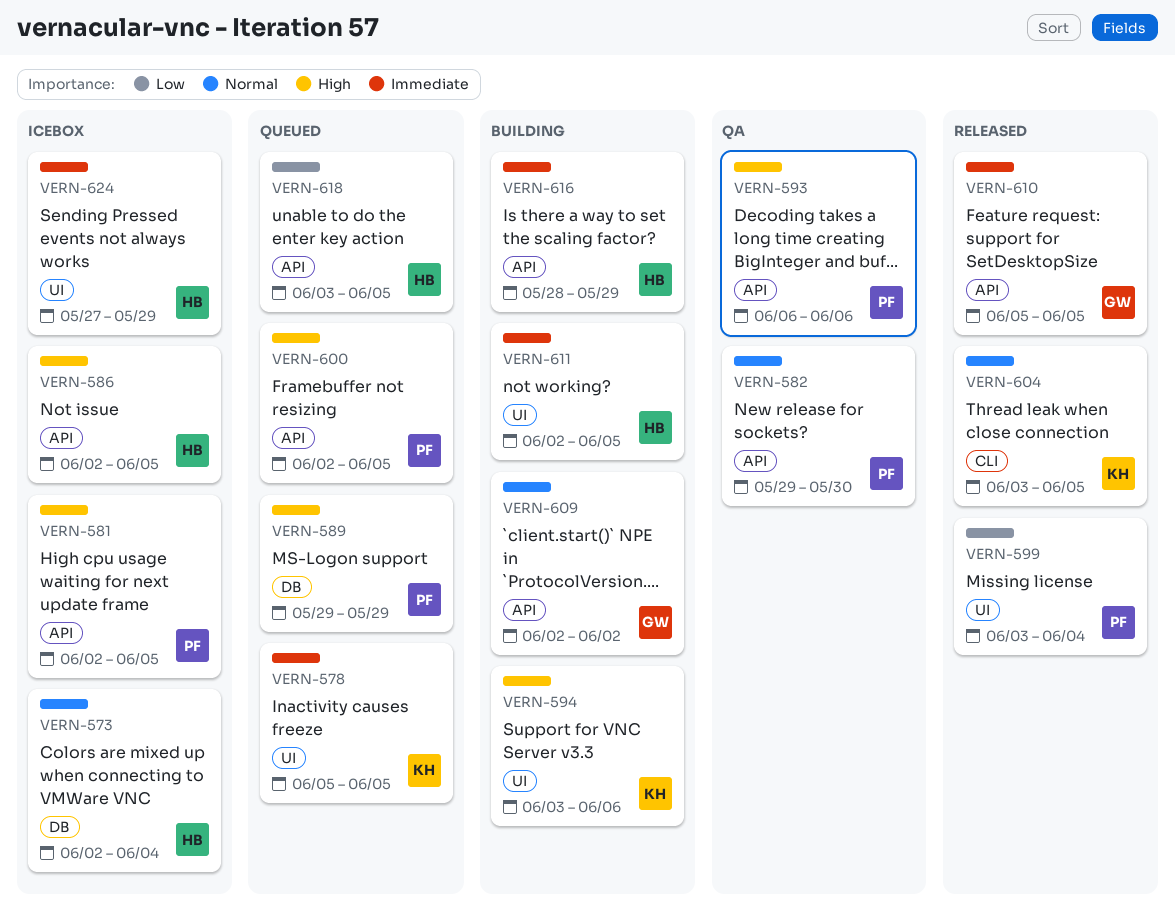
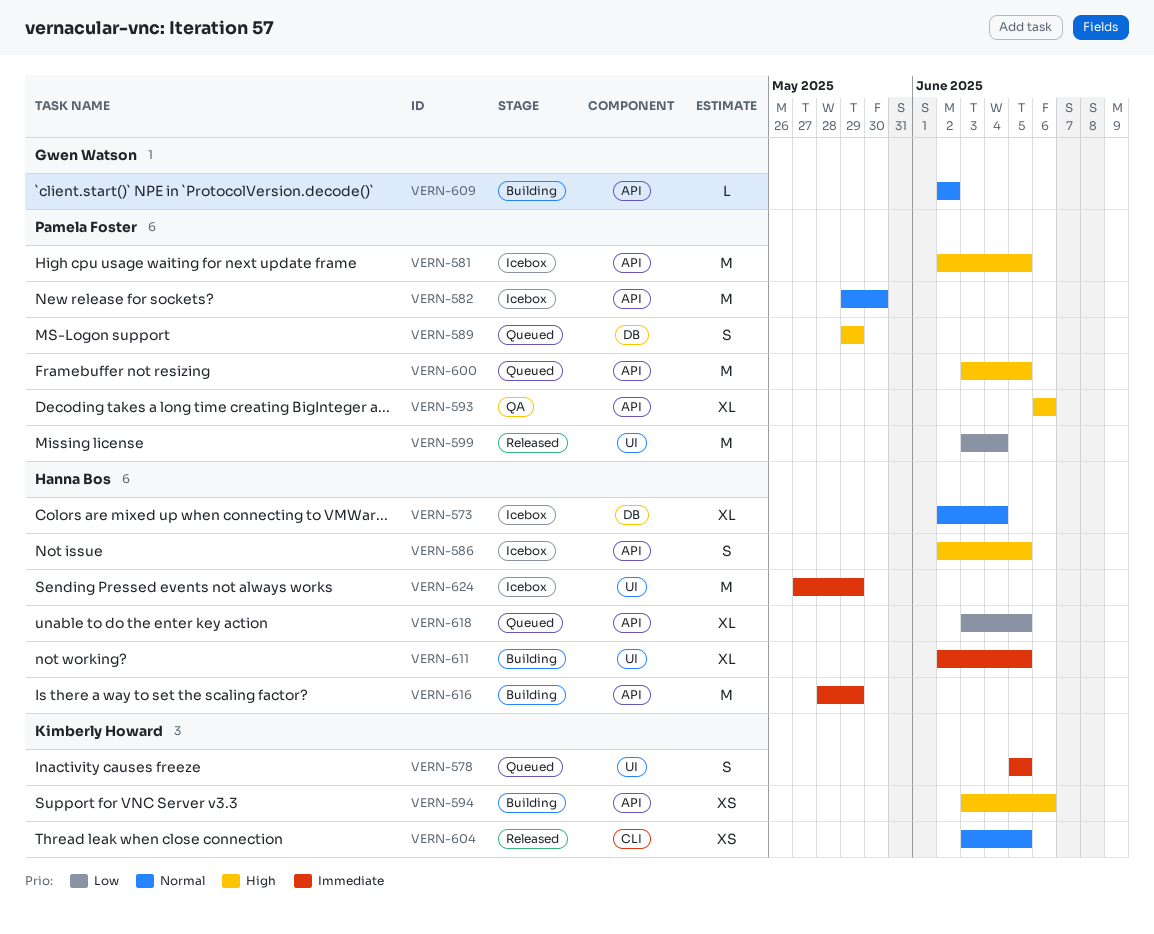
VERN-582, status: QA -> Icebox
VERN-594, label: UI -> API
VERN-600, start: Jun 2 -> Jun 3
VERN-610: present -> none

